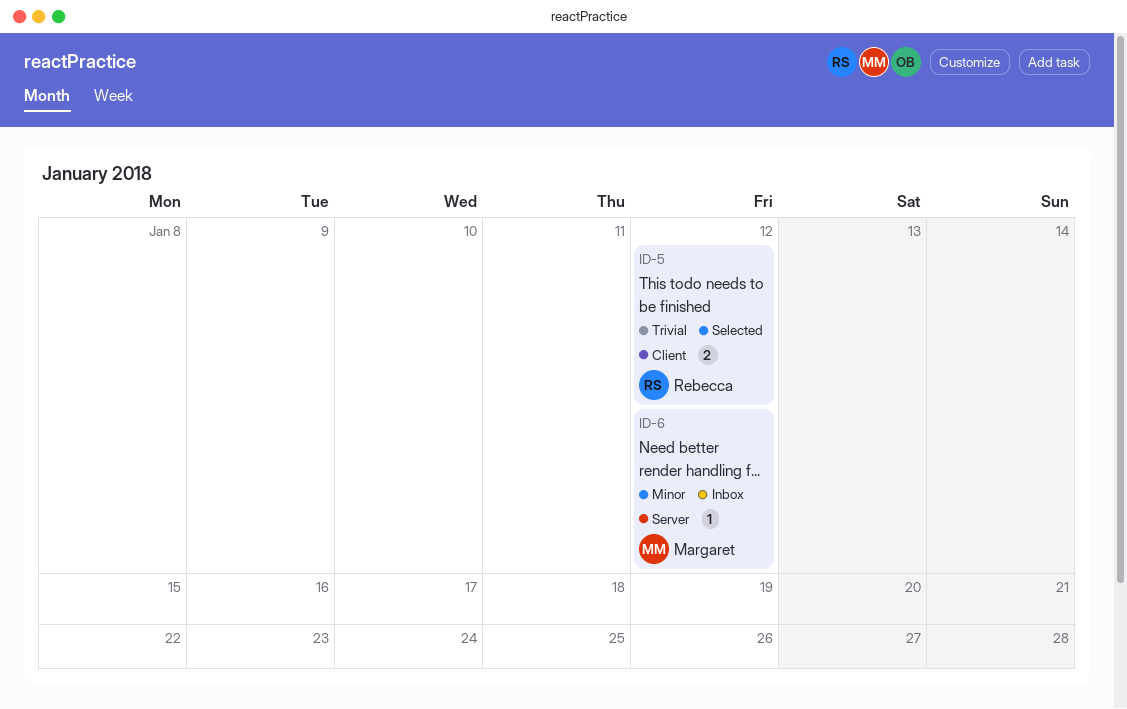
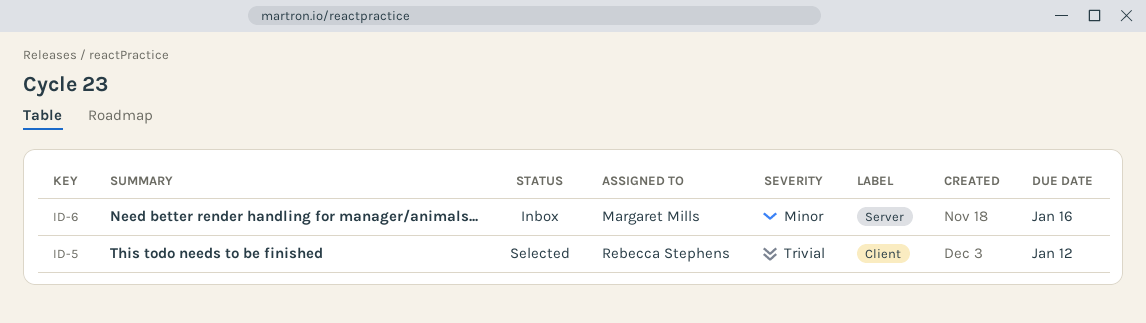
ID-6, due: Jan 12 -> Jan 16

